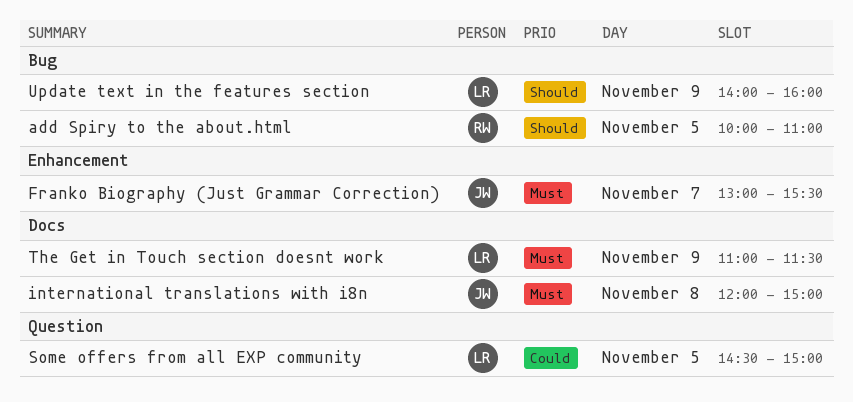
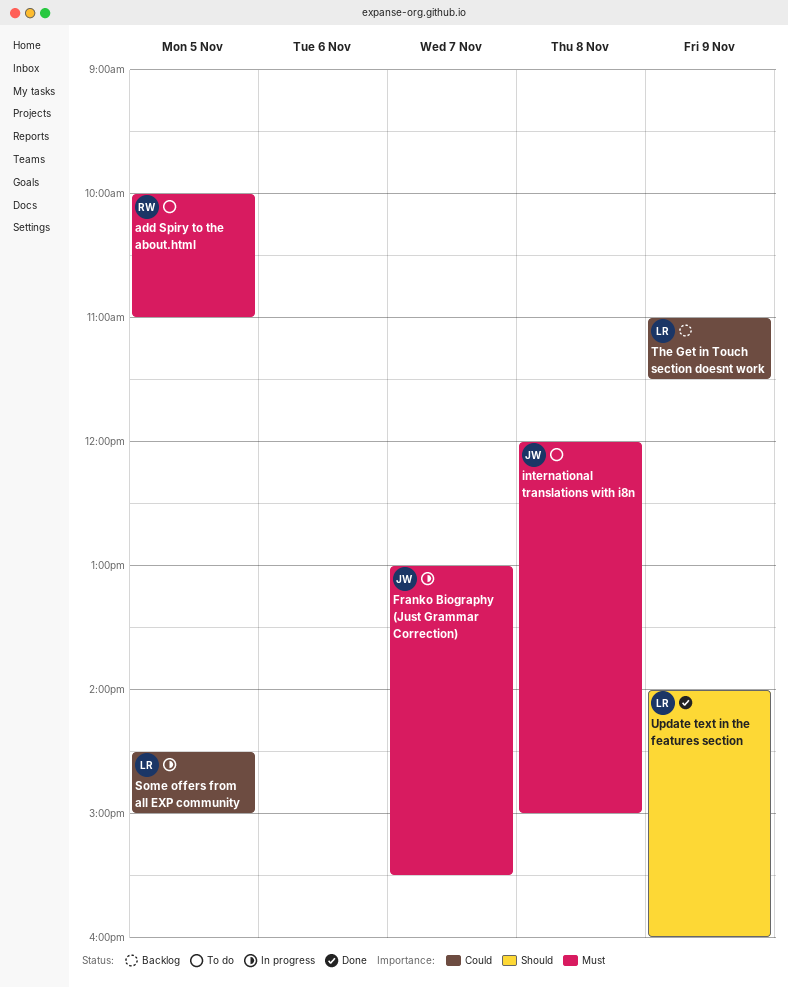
add Spiry to the about.html, priority: Should -> Must
The Get in Touch section doesnt work, priority: Must -> Could

